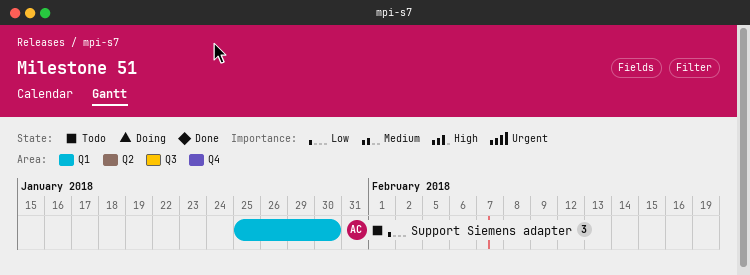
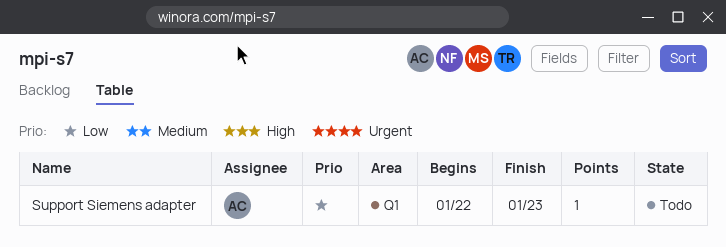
Support Siemens adapter, estimate: 3 -> 1
Support Siemens adapter, start: Jan 25 -> Jan 22
Support Siemens adapter, due: Jan 30 -> Jan 23

